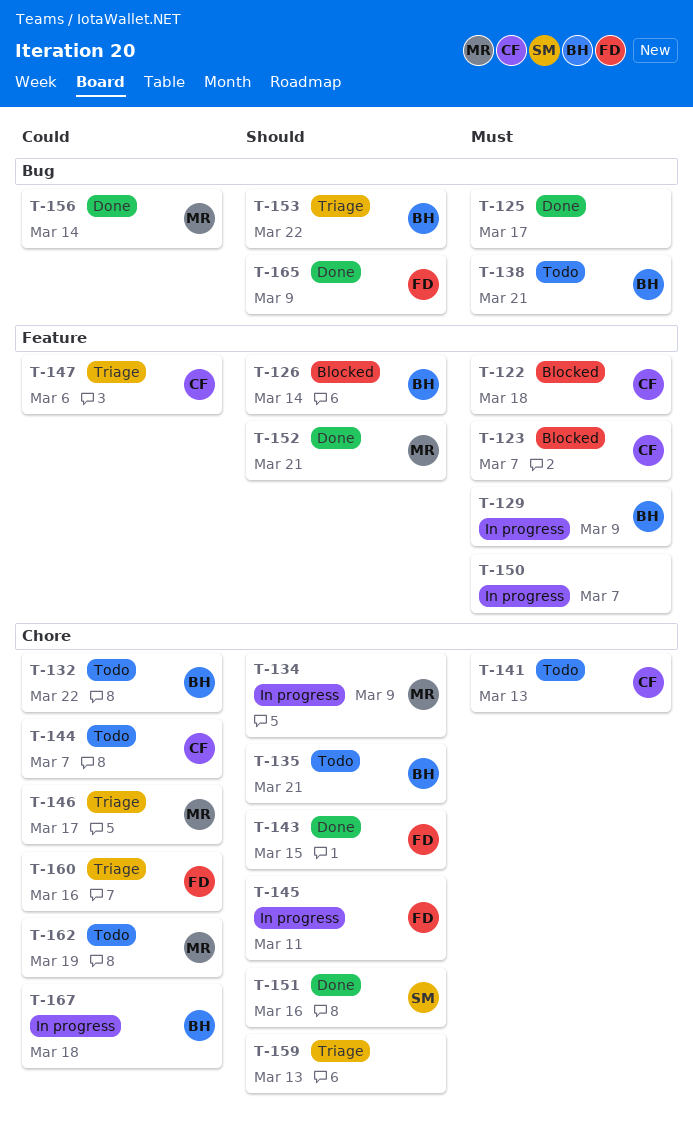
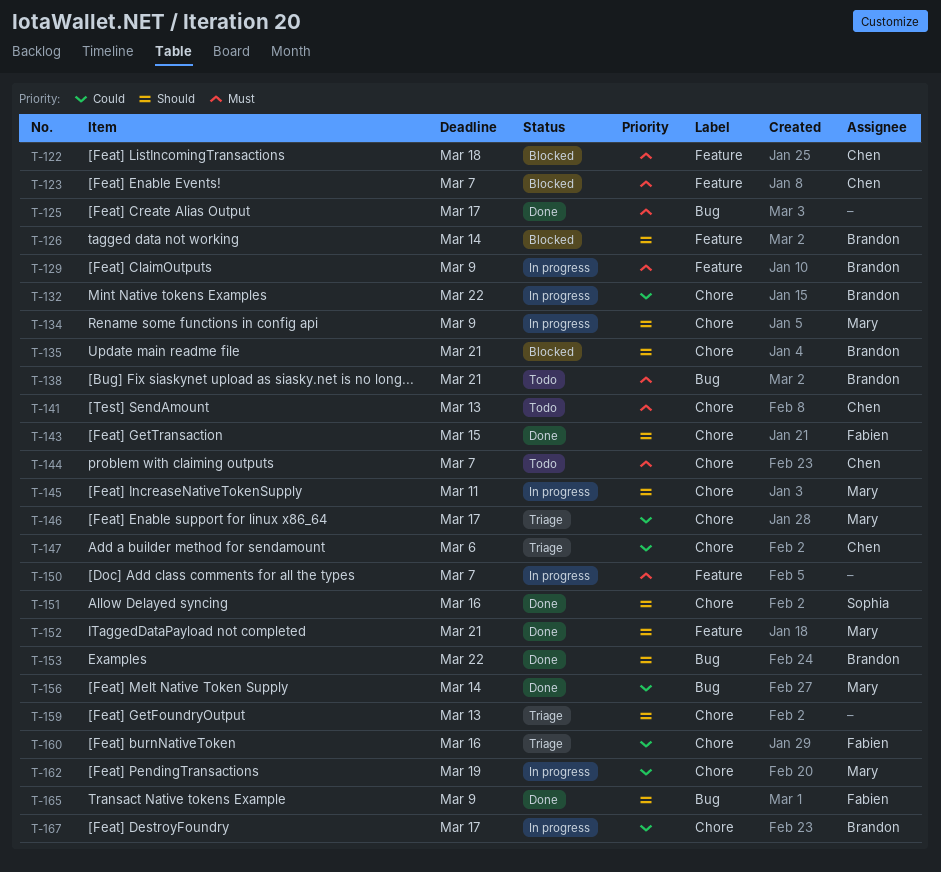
T-132, status: Todo -> In progress
T-135, status: Todo -> Blocked
T-144, priority: Could -> Must
T-145, owner: Fabien -> Mary
T-147, label: Feature -> Chore
T-153, status: Triage -> Done
T-162, status: Todo -> In progress
T-167, due: Mar 18 -> Mar 17

